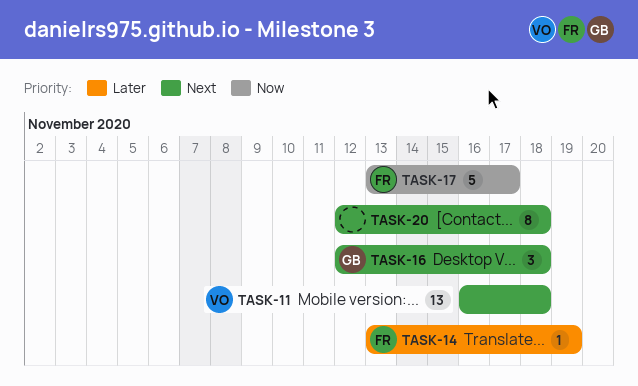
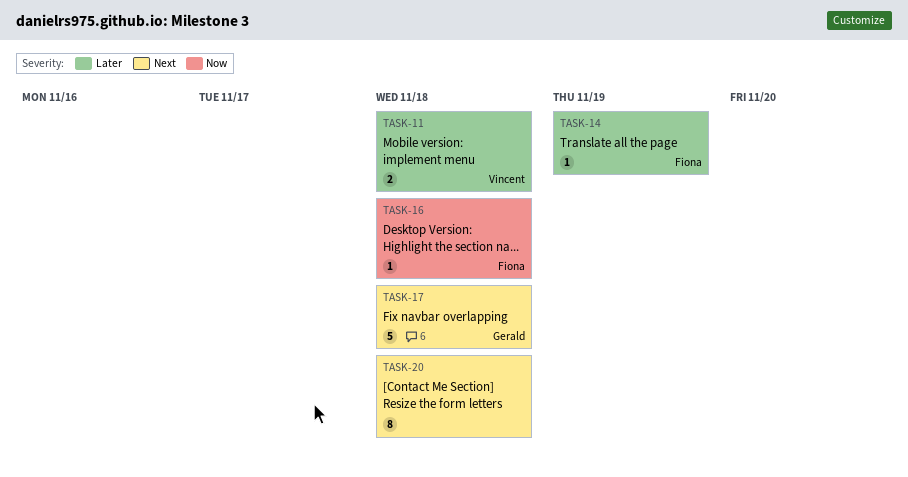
TASK-11, priority: Next -> Later
TASK-11, estimate: 13 -> 2
TASK-16, owner: Gerald -> Fiona
TASK-16, priority: Next -> Now
TASK-16, estimate: 3 -> 1
TASK-17, owner: Fiona -> Gerald
TASK-17, priority: Now -> Next
TASK-17, due: Nov 17 -> Nov 18

